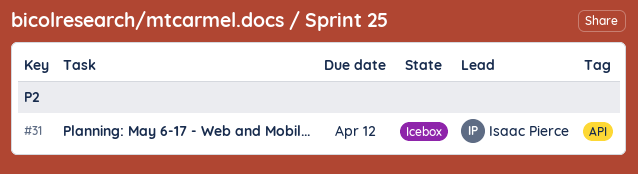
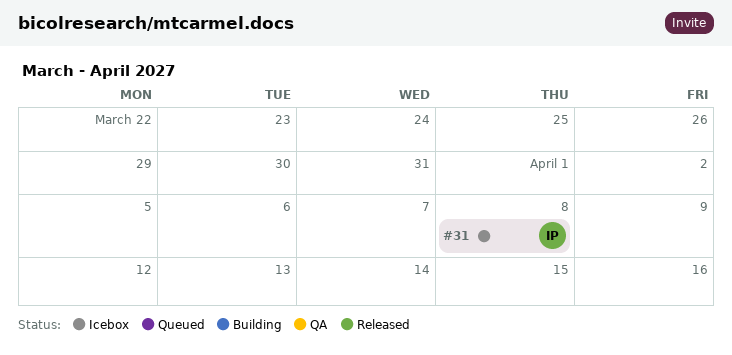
#31, due: Apr 12 -> Apr 8

